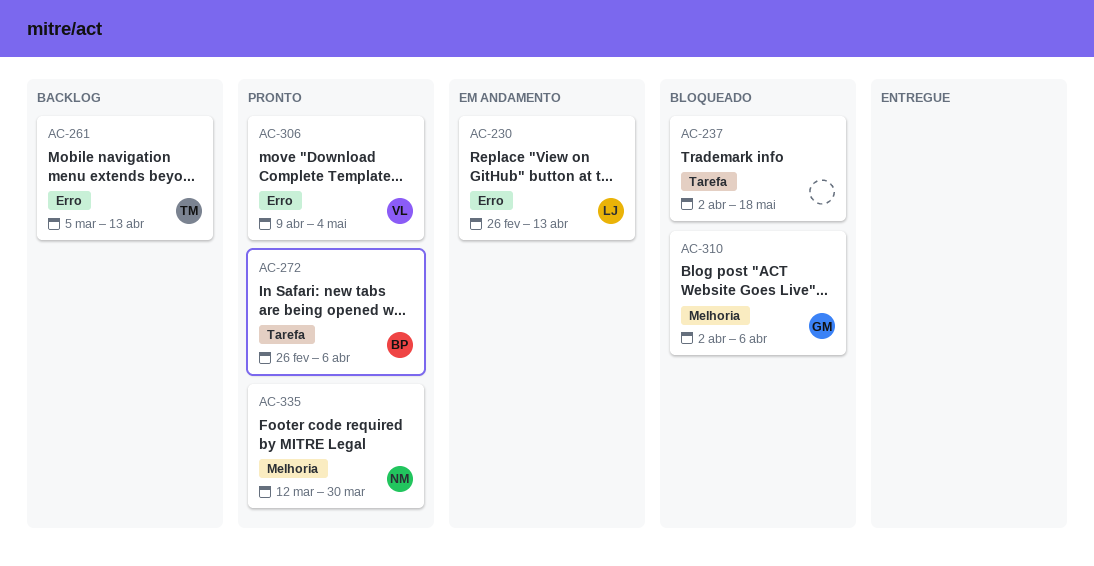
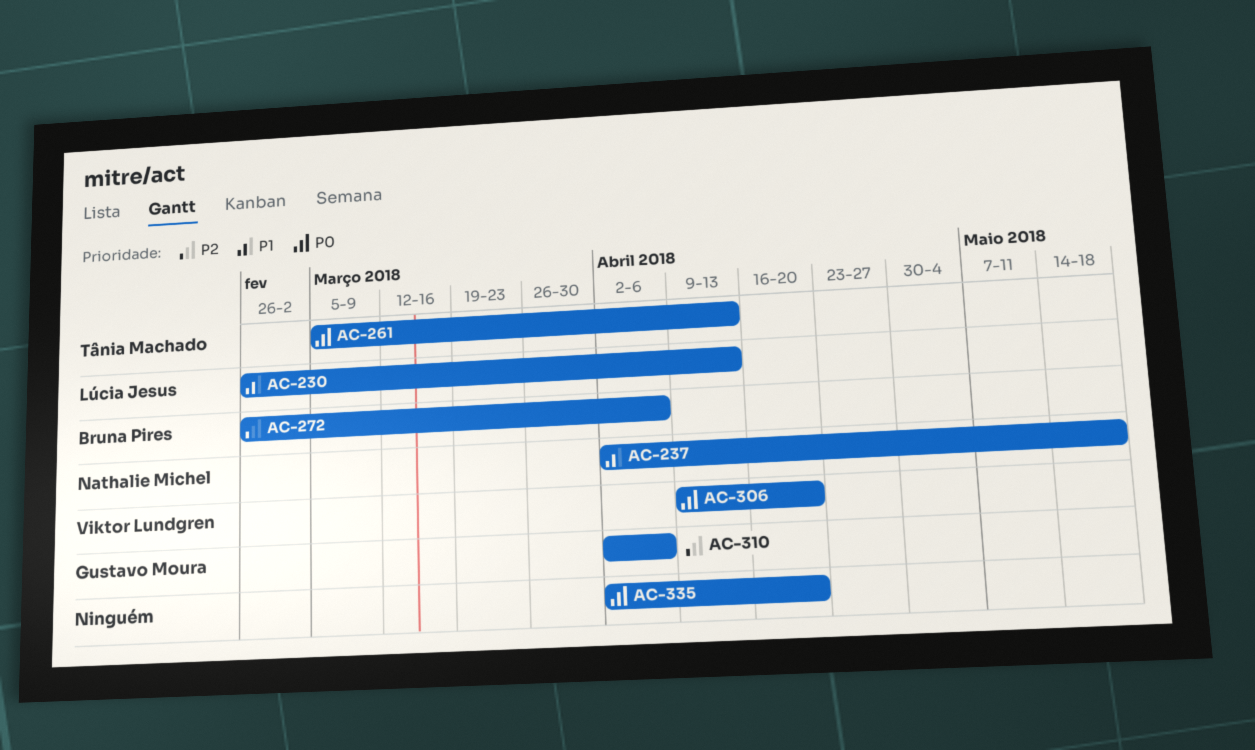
AC-237, owner: none -> Nathalie Michel
AC-306, due: May 4 -> Apr 20
AC-335, owner: Nathalie Michel -> none
AC-335, start: Mar 12 -> Apr 2
AC-335, due: Mar 30 -> Apr 20

